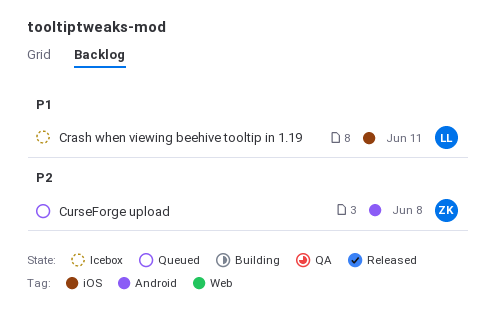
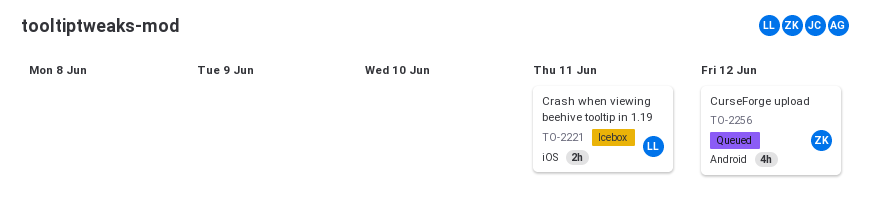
CurseForge upload, due: Jun 8 -> Jun 12

